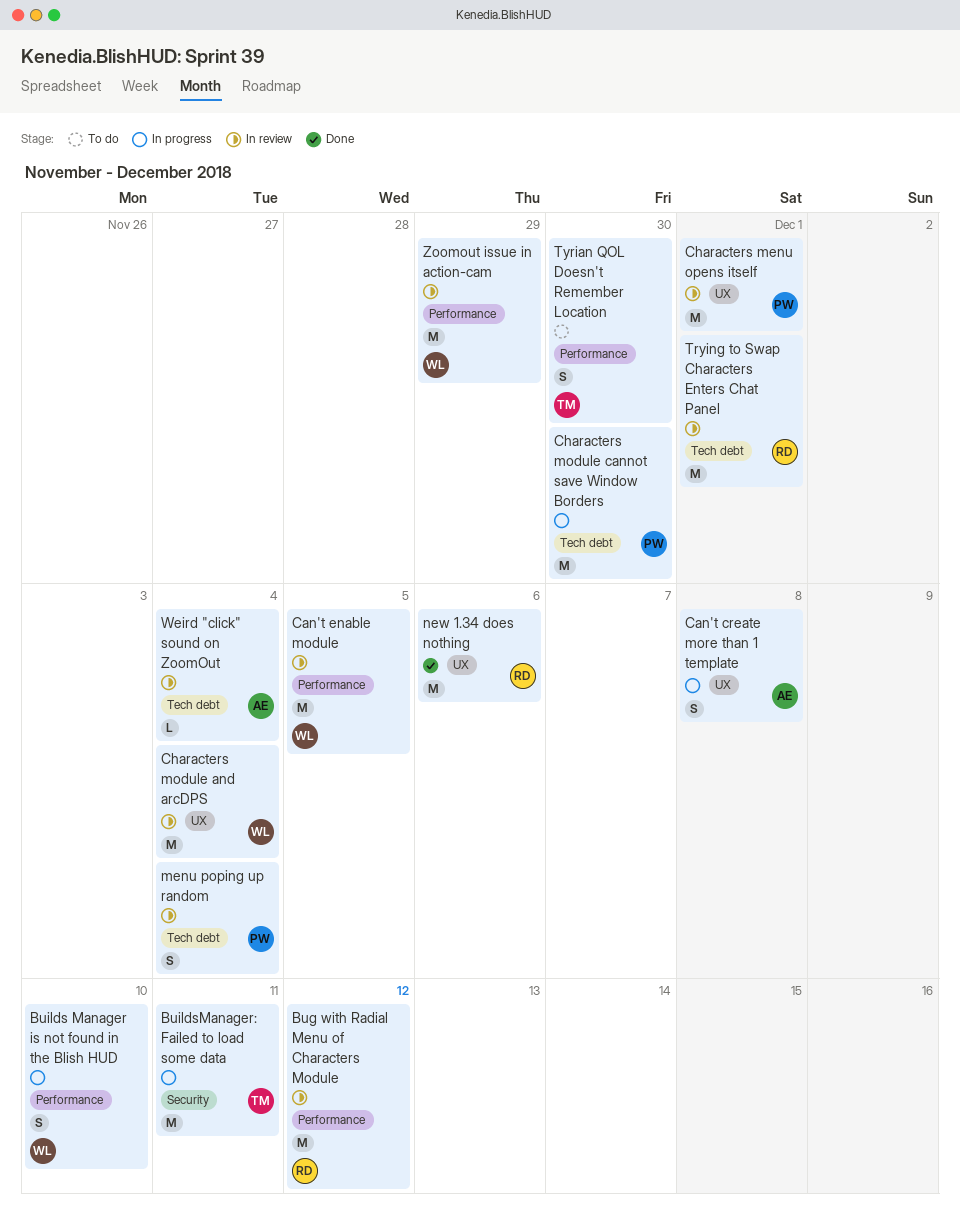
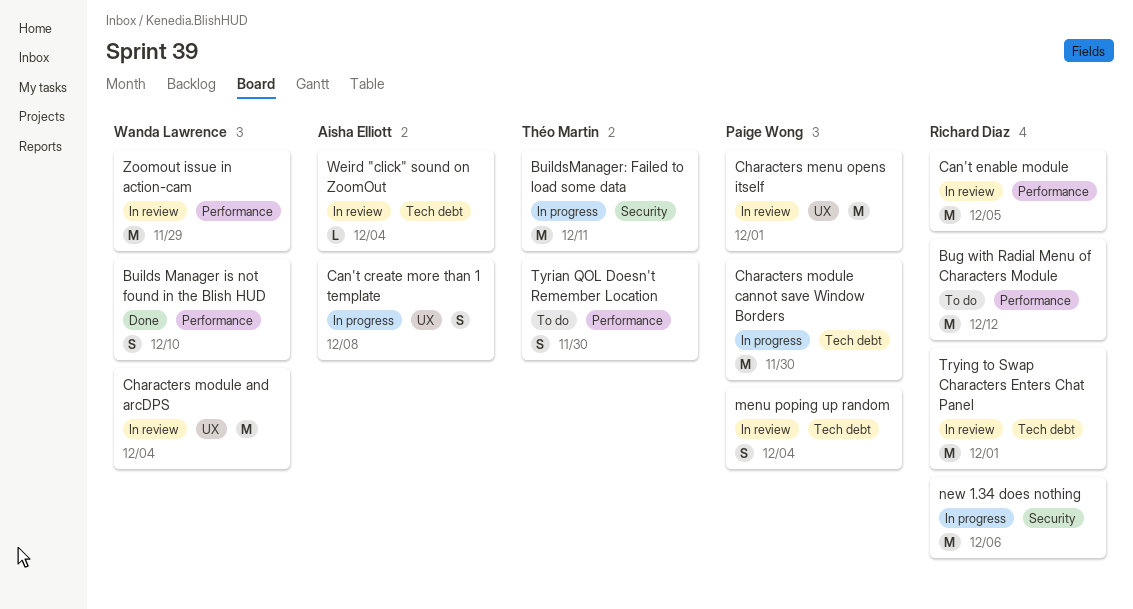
Bug with Radial Menu of Characters Module, status: In review -> To do
Builds Manager is not found in the Blish HUD, status: In progress -> Done
Can't enable module, owner: Wanda Lawrence -> Richard Diaz
new 1.34 does nothing, status: Done -> In progress
new 1.34 does nothing, label: UX -> Security

